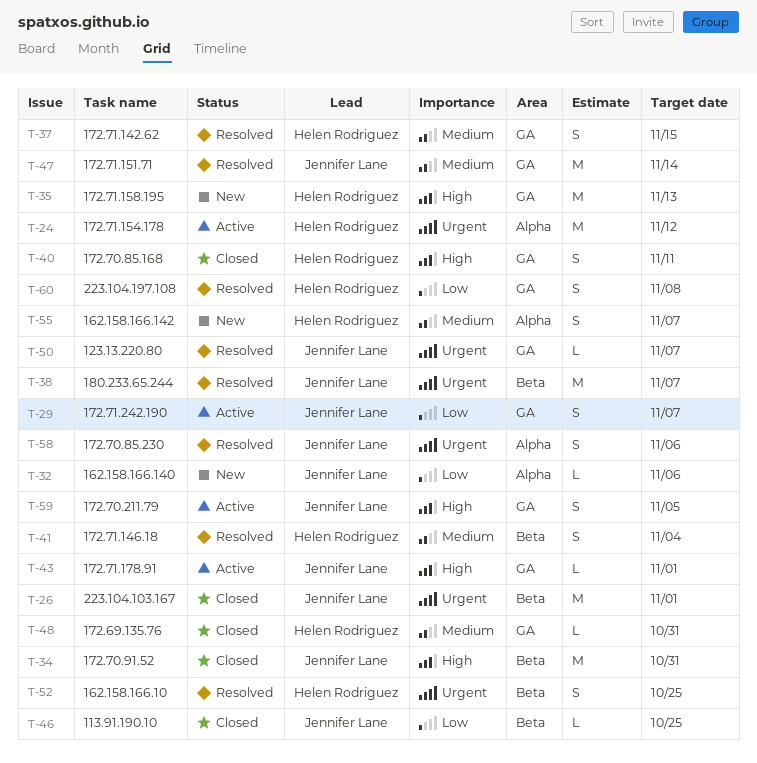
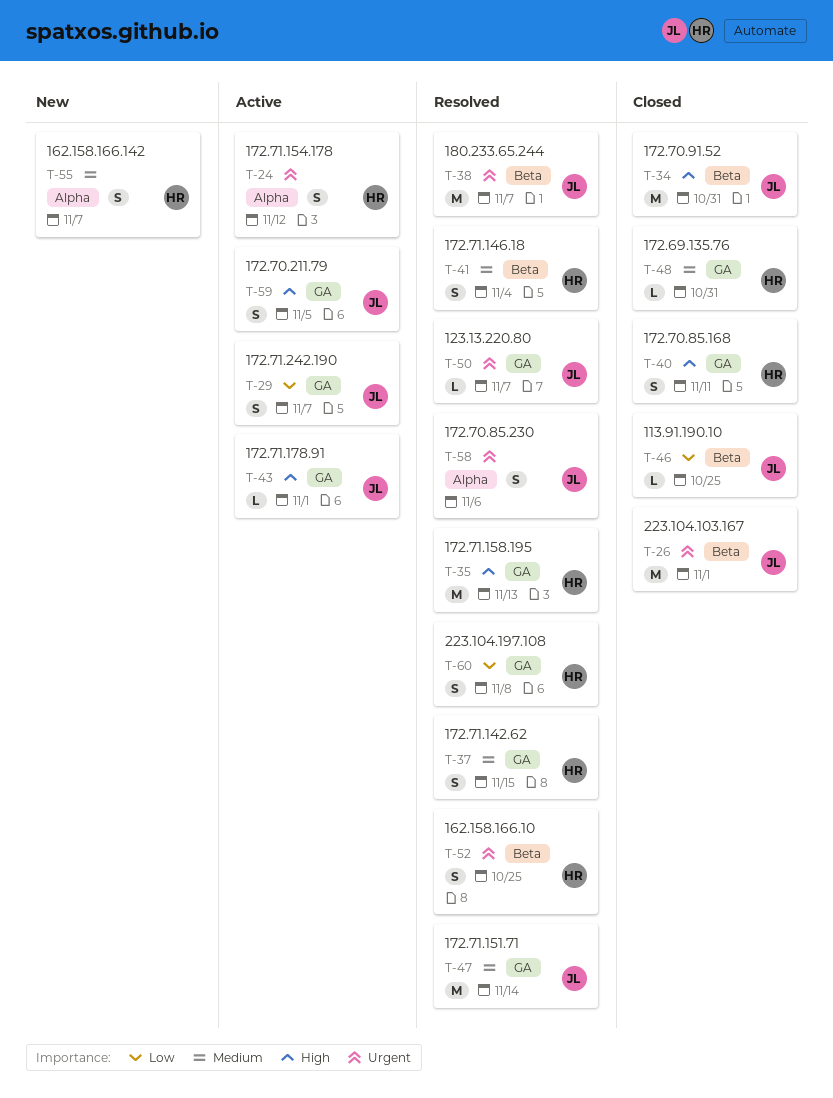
T-24, estimate: M -> S
T-32: present -> none
T-35, status: New -> Resolved

